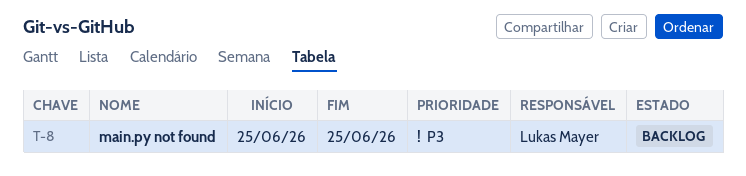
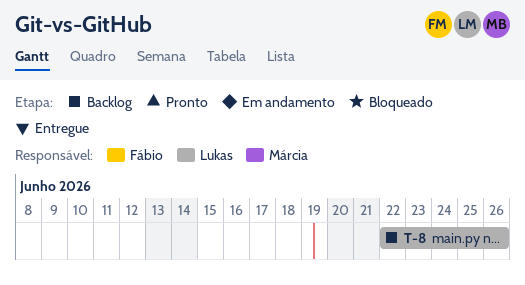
T-8, start: Jun 25 -> Jun 22
T-8, due: Jun 25 -> Jun 26

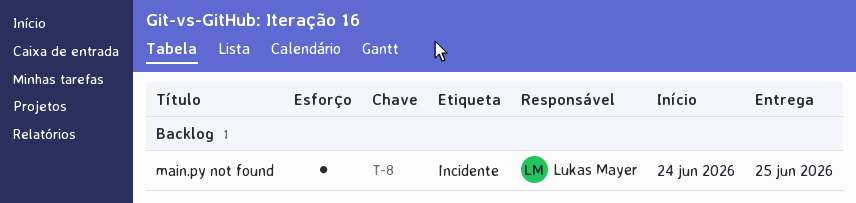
T-8, start: Jun 22 -> Jun 24
T-8, due: Jun 26 -> Jun 25

